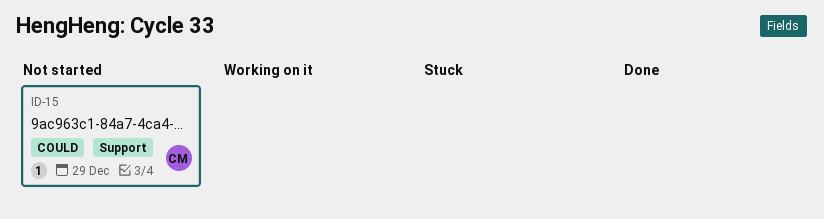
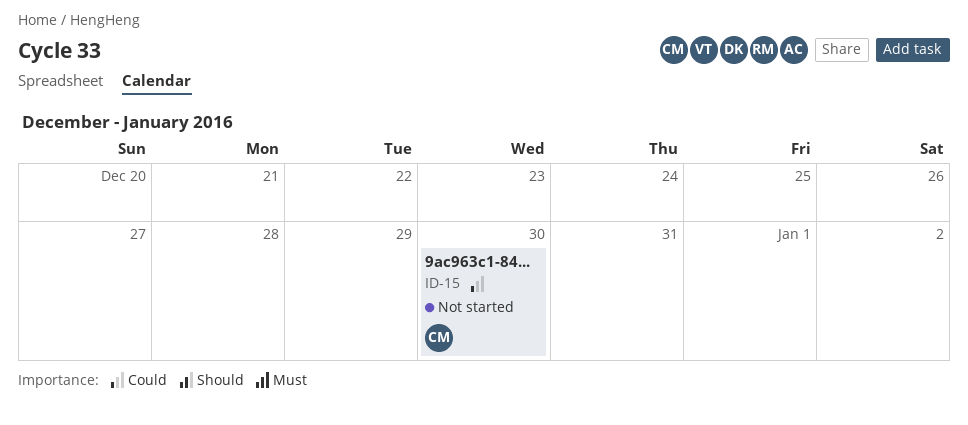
ID-15, due: Dec 29 -> Dec 30

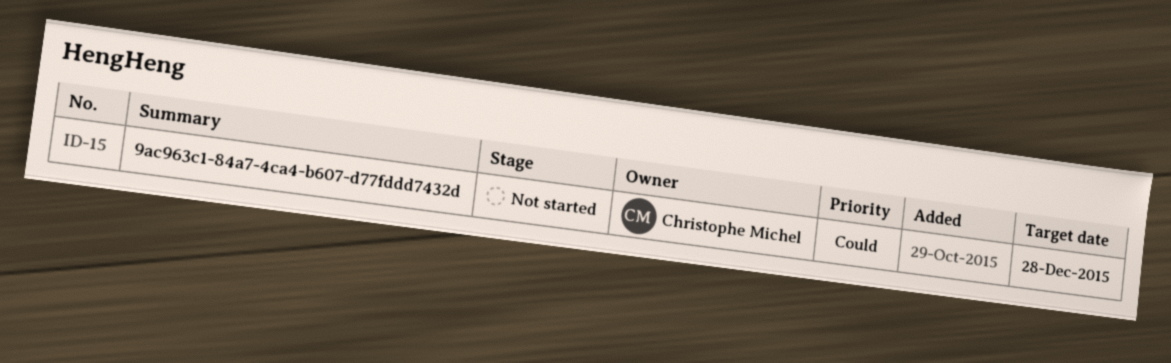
ID-15, due: Dec 30 -> Dec 28

